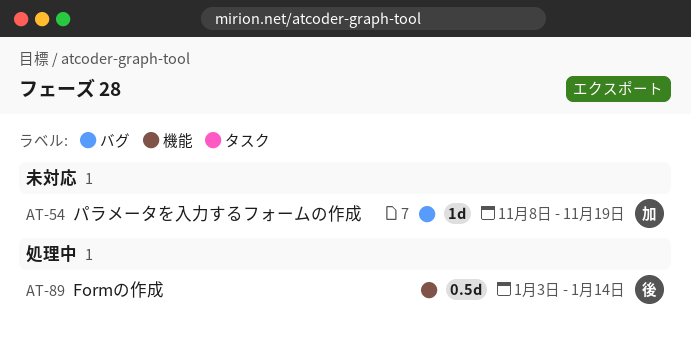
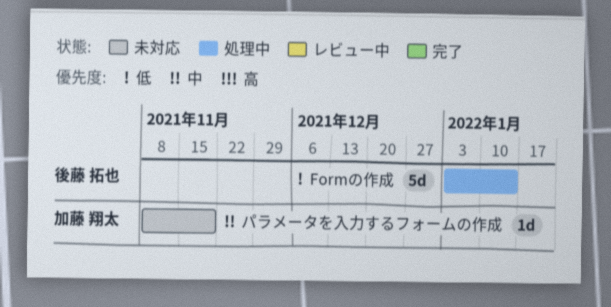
Formの作成, estimate: 0.5d -> 5d

